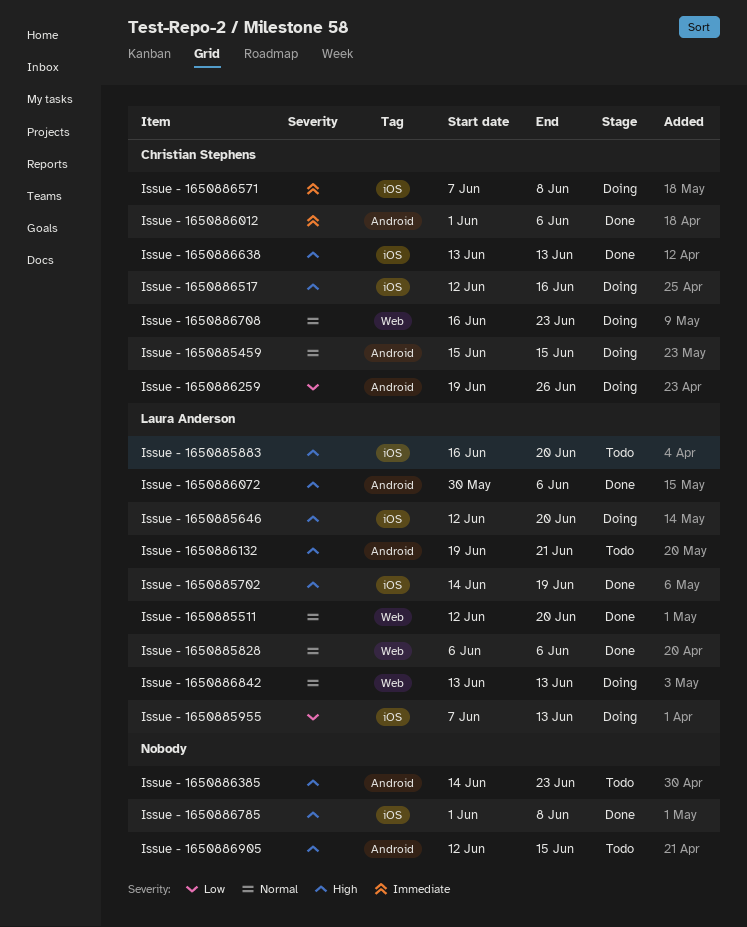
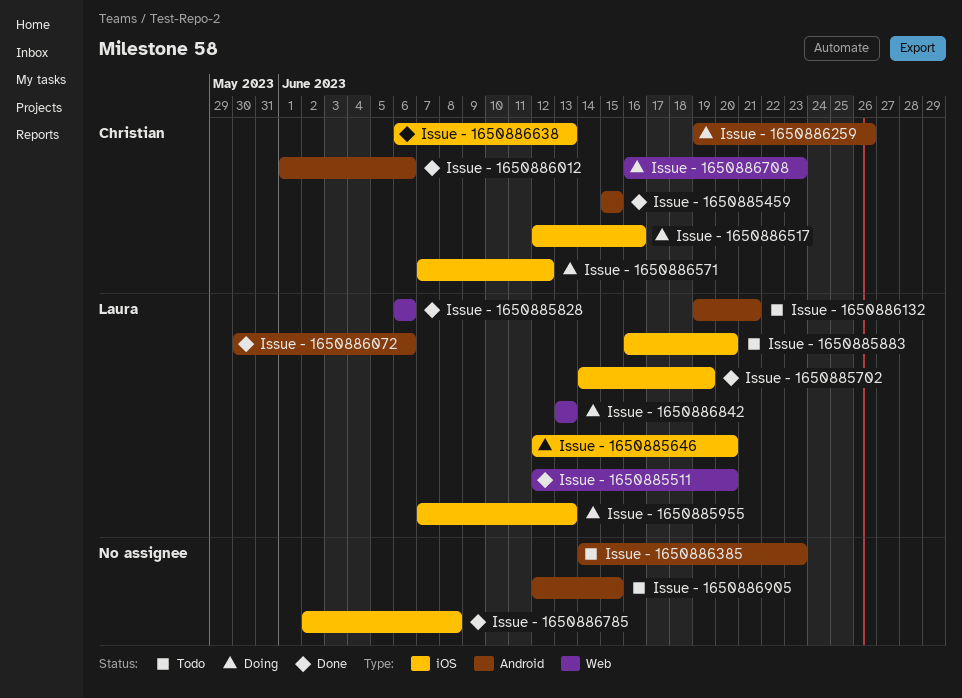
Issue - 1650885459, status: Doing -> Done
Issue - 1650886571, due: Jun 8 -> Jun 12
Issue - 1650886638, start: Jun 13 -> Jun 6
Issue - 1650886785, start: Jun 1 -> Jun 2

